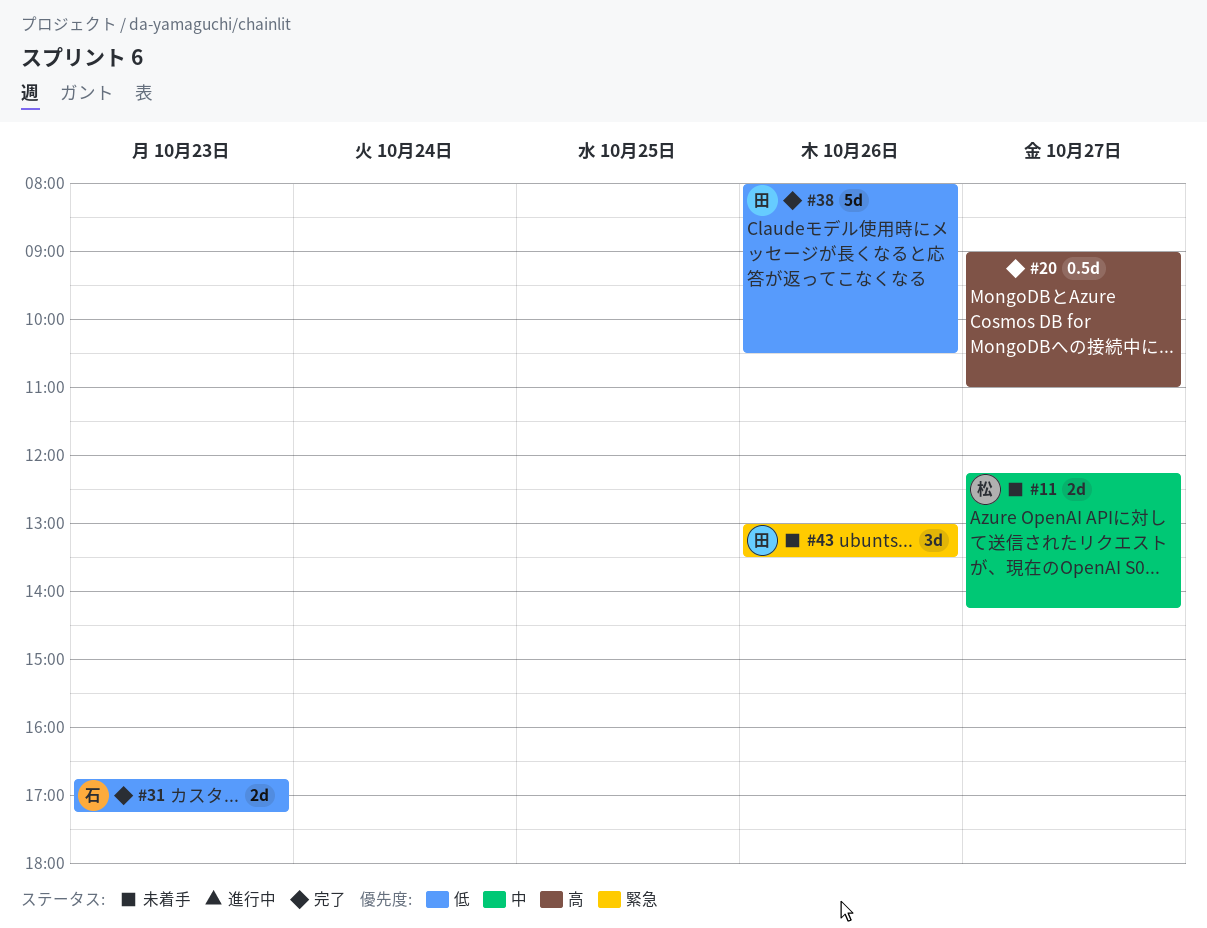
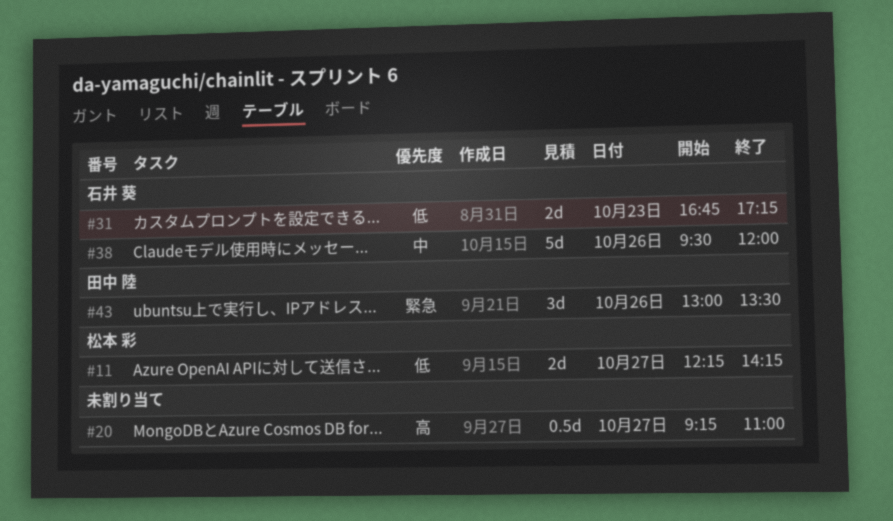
#11, priority: 中 -> 低
#20, begins: 09:00 -> 09:15
#38, owner: 田中 陸 -> 石井 葵
#38, priority: 低 -> 中
#38, begins: 08:00 -> 09:30
#38, ends: 10:30 -> 12:00

